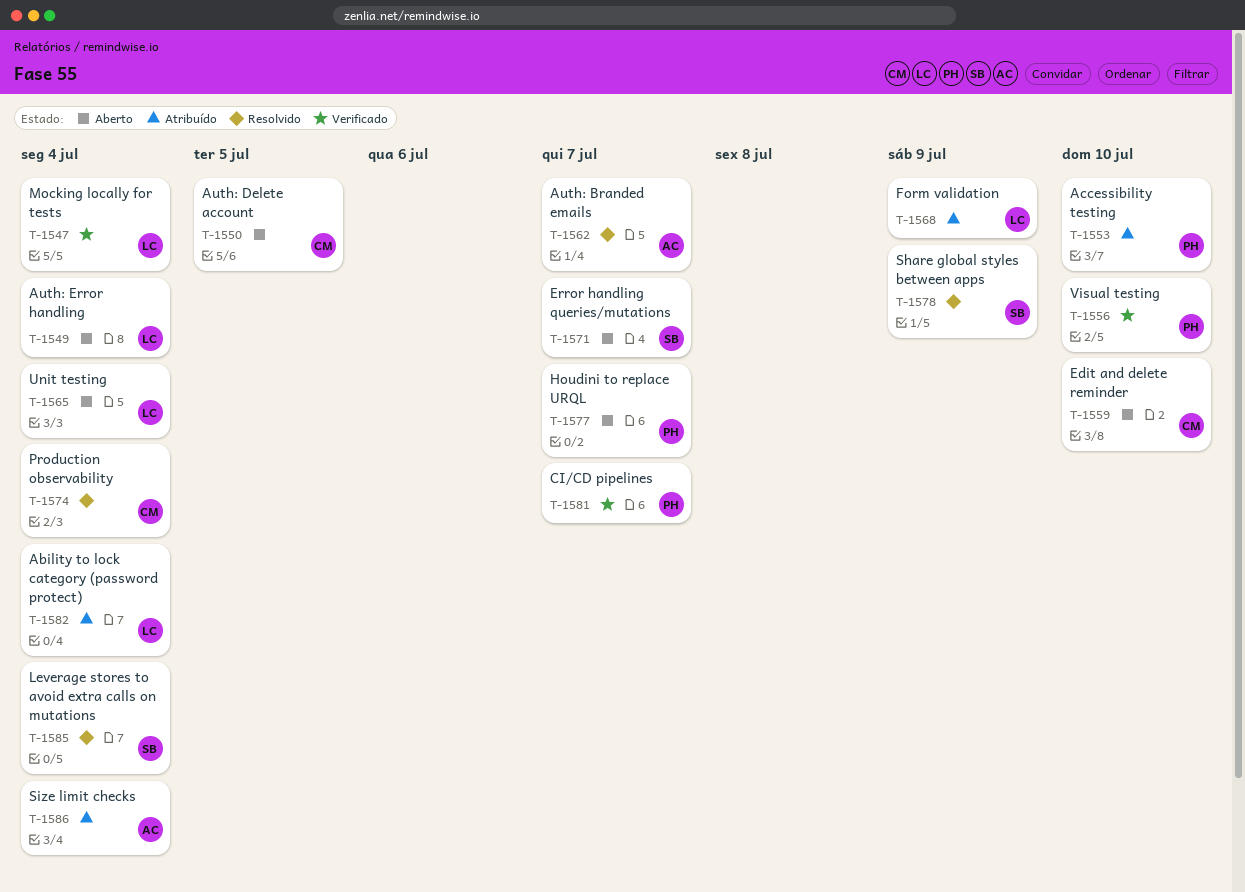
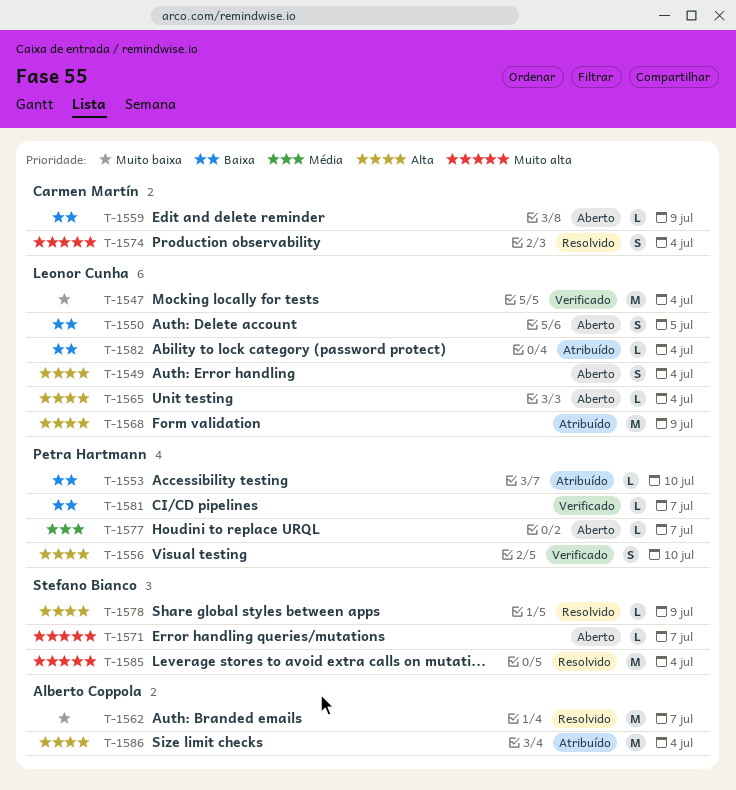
T-1550, owner: Carmen Martín -> Leonor Cunha
T-1559, due: Jul 10 -> Jul 9

